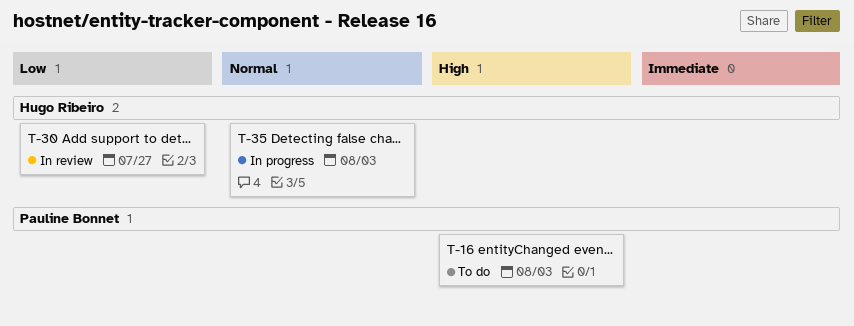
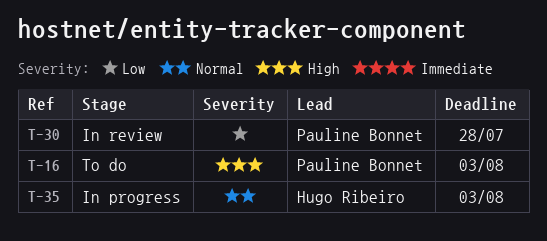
T-30, owner: Hugo Ribeiro -> Pauline Bonnet
T-30, due: Jul 27 -> Jul 28

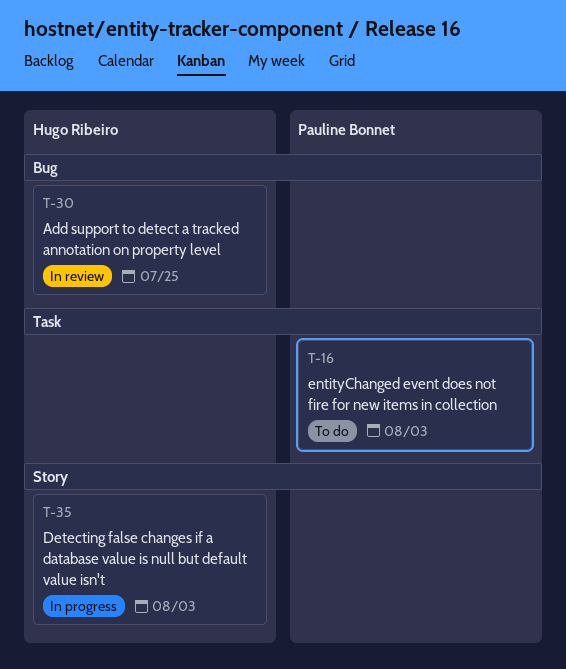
T-30, owner: Pauline Bonnet -> Hugo Ribeiro
T-30, due: Jul 28 -> Jul 25

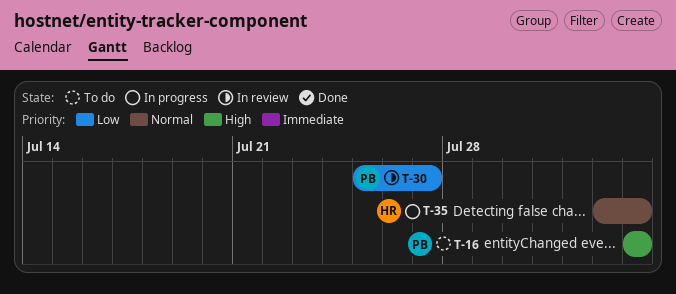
T-30, owner: Hugo Ribeiro -> Pauline Bonnet
T-30, due: Jul 25 -> Jul 27

